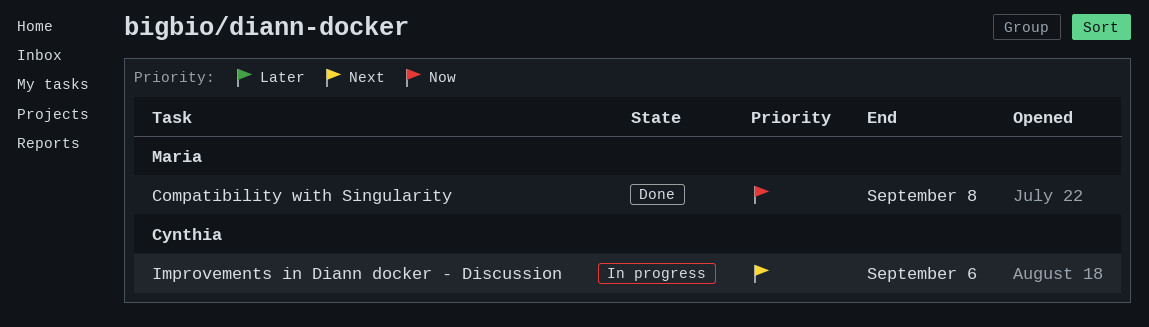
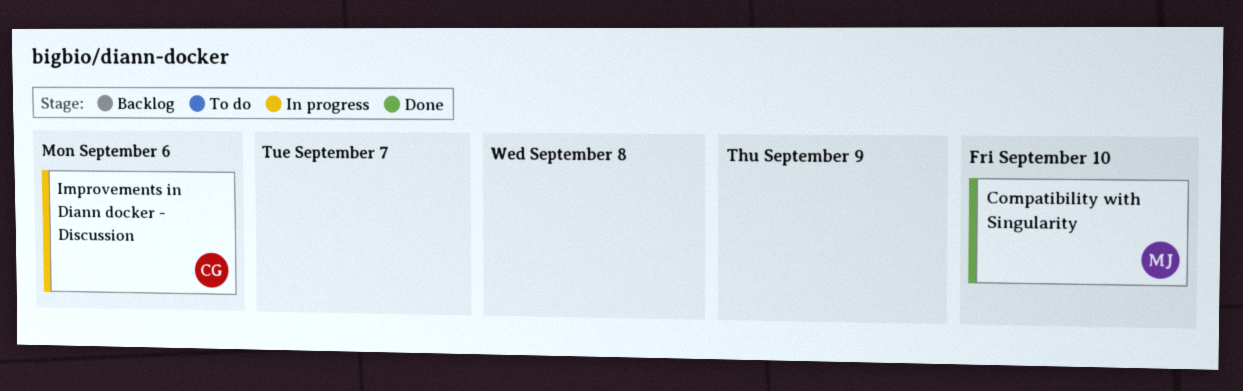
Compatibility with Singularity, due: Sep 8 -> Sep 10

